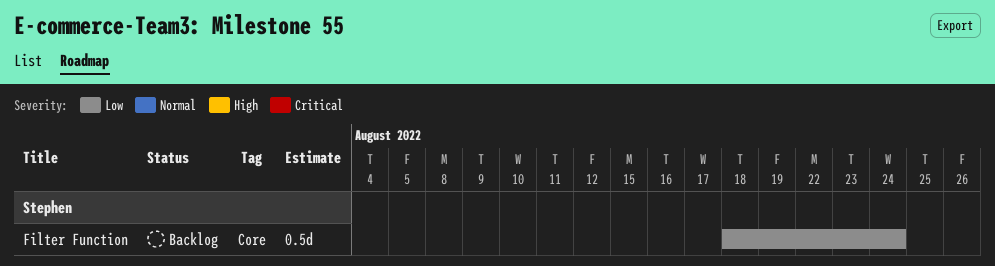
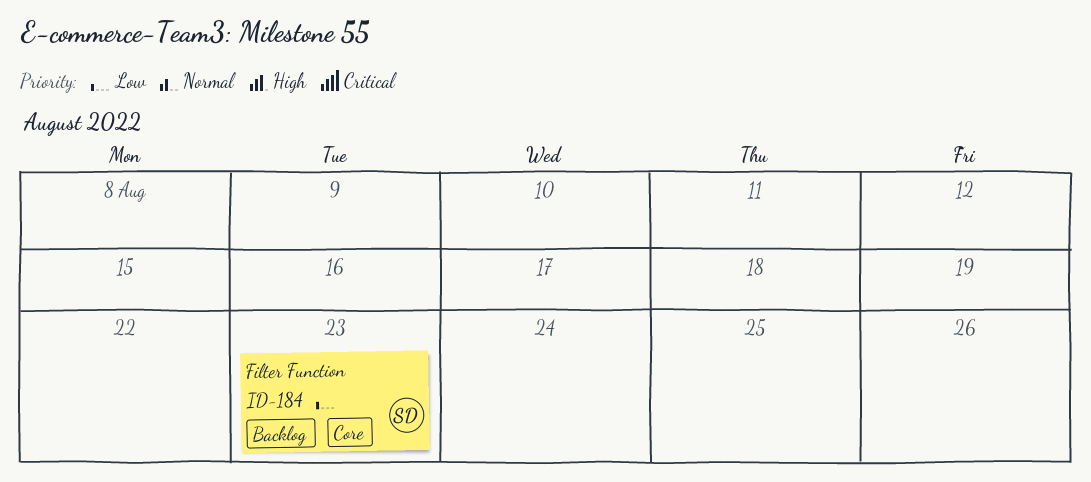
Filter Function, due: Aug 24 -> Aug 23

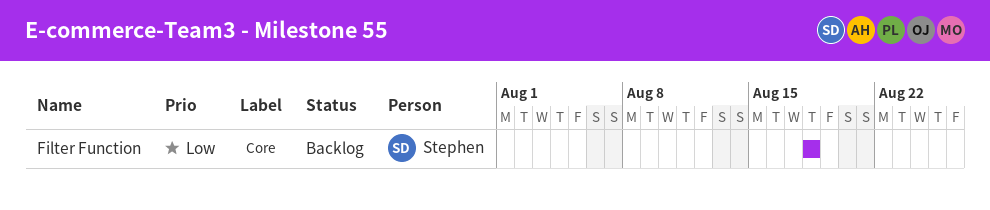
Filter Function, due: Aug 23 -> Aug 18

